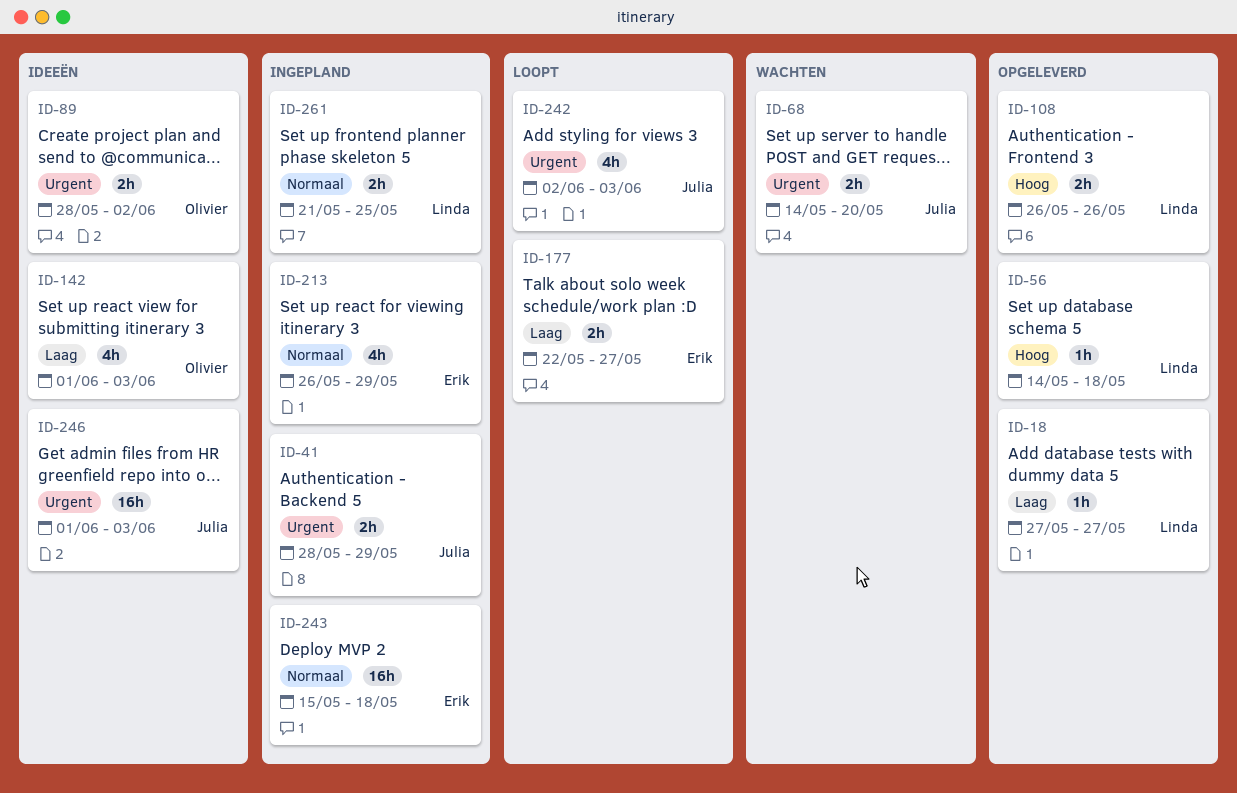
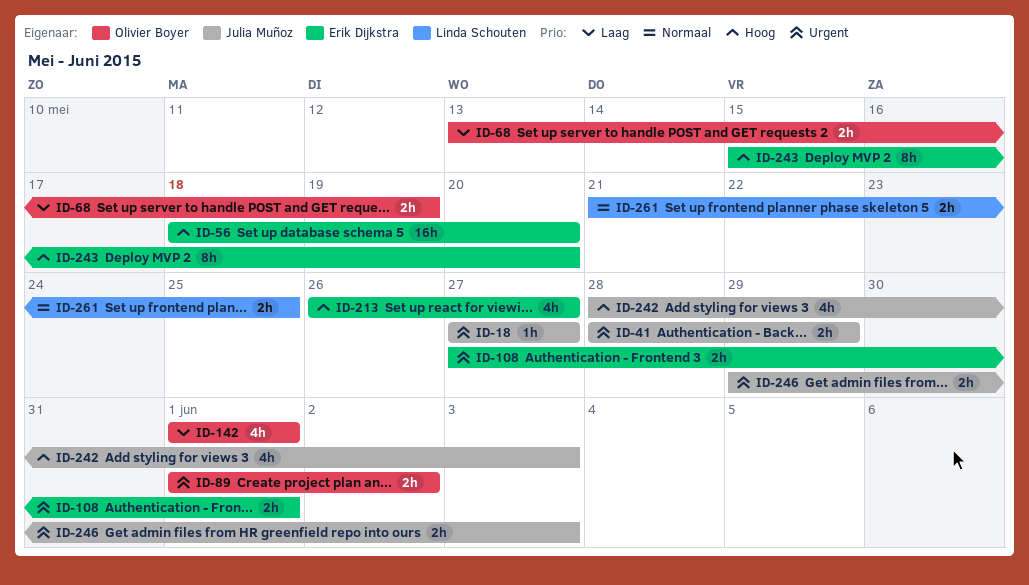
ID-18, owner: Linda Schouten -> Julia Muñoz
ID-18, priority: Laag -> Urgent
ID-56, owner: Linda Schouten -> Erik Dijkstra
ID-56, estimate: 1h -> 16h
ID-56, start: May 14 -> May 18
ID-56, due: May 18 -> May 20
ID-68, owner: Julia Muñoz -> Olivier Boyer
ID-68, priority: Urgent -> Laag
ID-68, start: May 14 -> May 13
ID-68, due: May 20 -> May 19
ID-89, start: May 28 -> Jun 1
ID-108, owner: Linda Schouten -> Erik Dijkstra
ID-108, priority: Hoog -> Urgent
ID-108, start: May 26 -> May 27
ID-108, due: May 26 -> Jun 1
ID-142, due: Jun 3 -> Jun 1
ID-177: present -> none
ID-213, priority: Normaal -> Hoog
ID-213, due: May 29 -> May 27
ID-242, priority: Urgent -> Hoog
ID-242, start: Jun 2 -> May 28
ID-243, priority: Normaal -> Hoog
ID-243, estimate: 16h -> 8h
ID-243, due: May 18 -> May 20
ID-246, estimate: 16h -> 2h
ID-246, start: Jun 1 -> May 29

